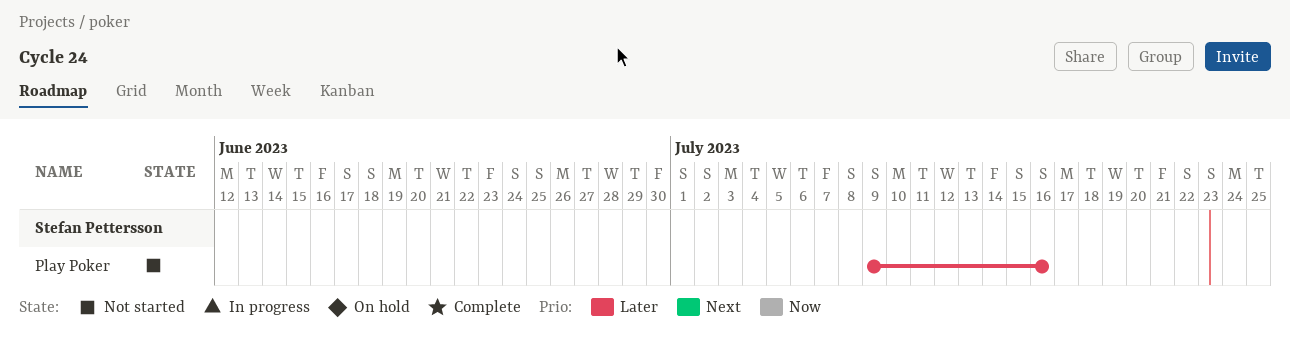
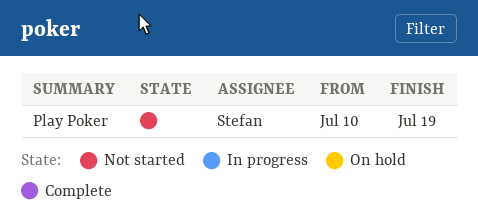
Play Poker, start: Jul 9 -> Jul 10
Play Poker, due: Jul 16 -> Jul 19

